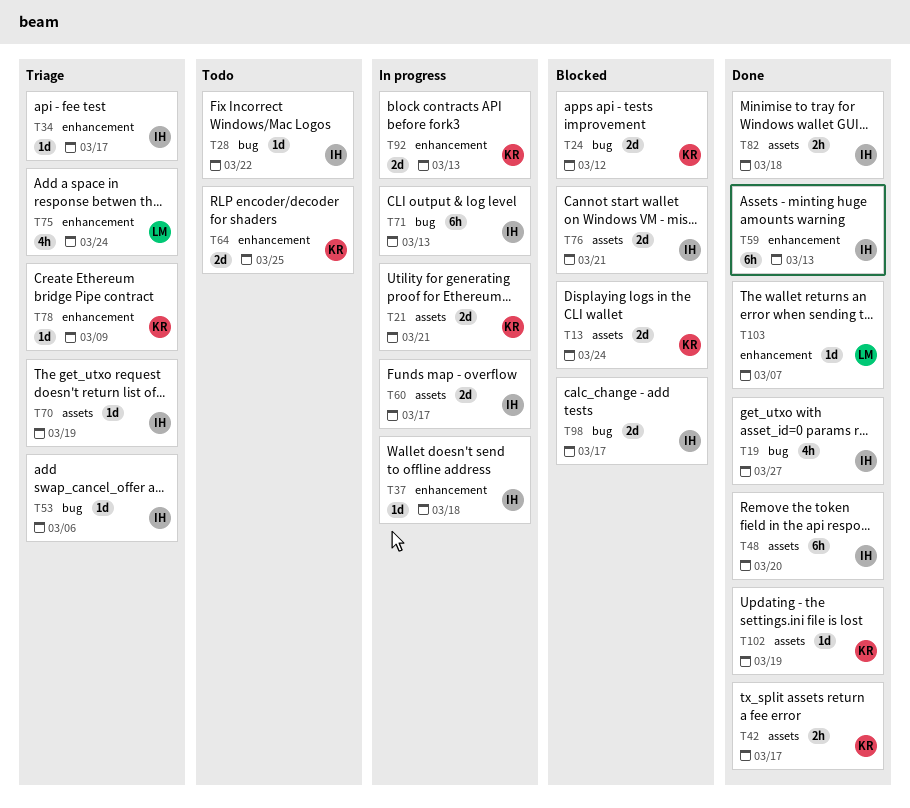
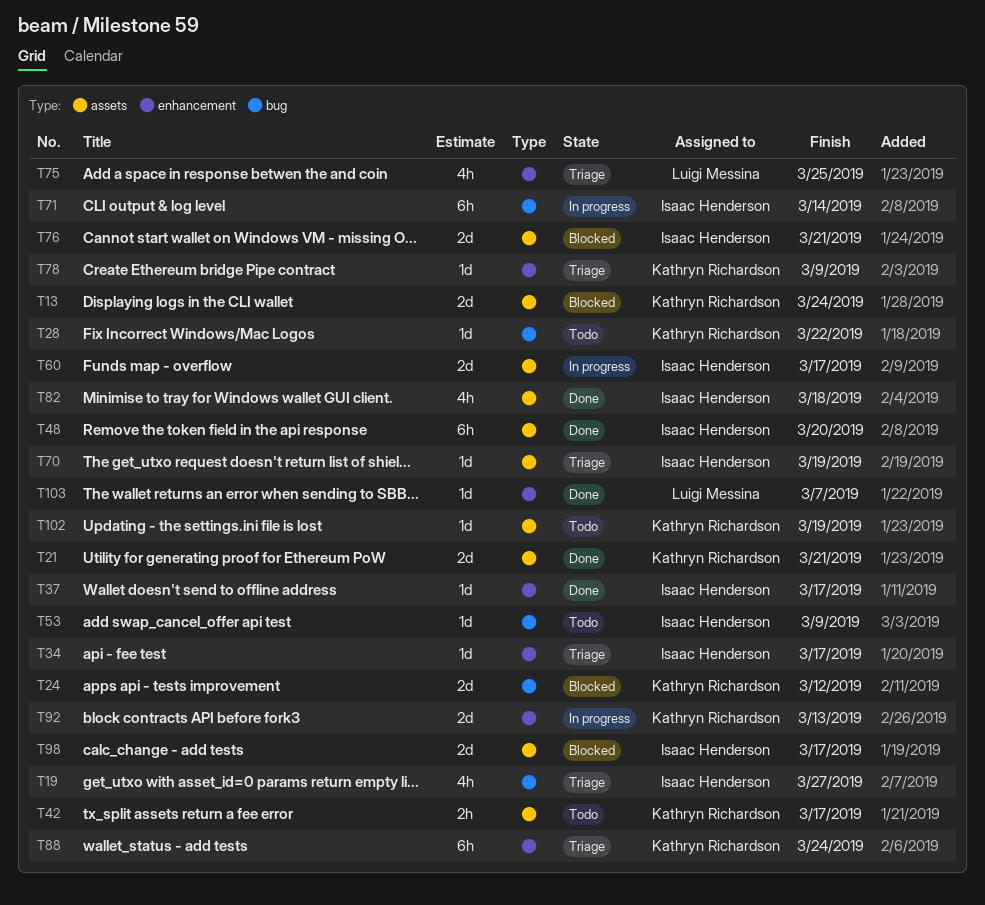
T19, status: Done -> Triage
T21, status: In progress -> Done
T28, owner: Isaac Henderson -> Kathryn Richardson
T37, status: In progress -> Done
T37, due: Mar 18 -> Mar 17
T42, status: Done -> Todo
T53, status: Triage -> Todo
T53, due: Mar 6 -> Mar 9
T59: present -> none
T64: present -> none
T71, due: Mar 13 -> Mar 14
T75, due: Mar 24 -> Mar 25
T82, estimate: 2h -> 4h
T88: none -> present
T98, label: bug -> assets
T102, status: Done -> Todo

